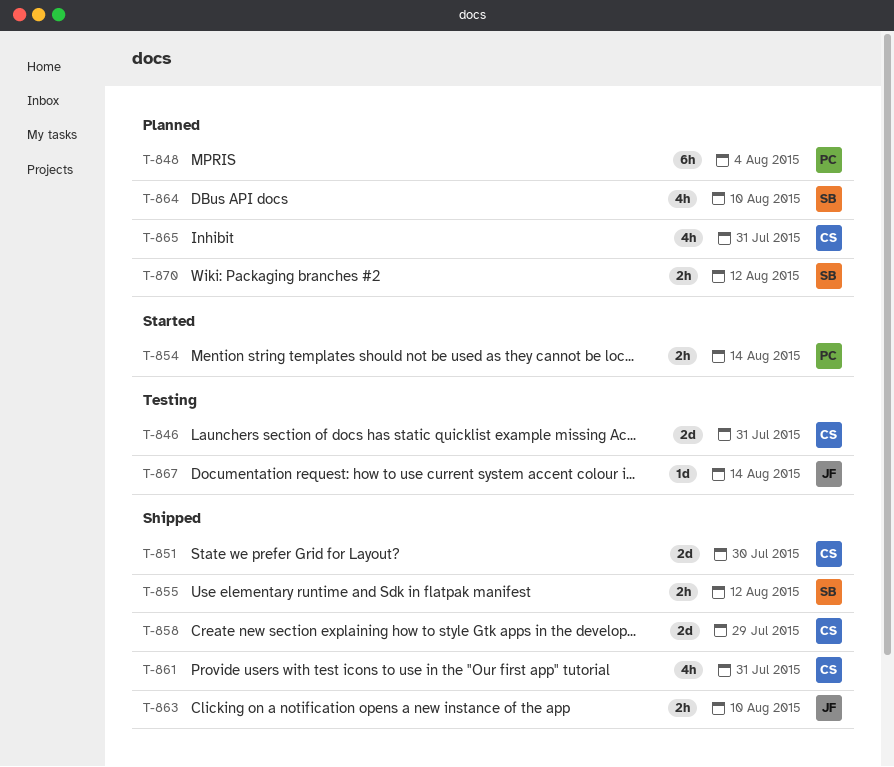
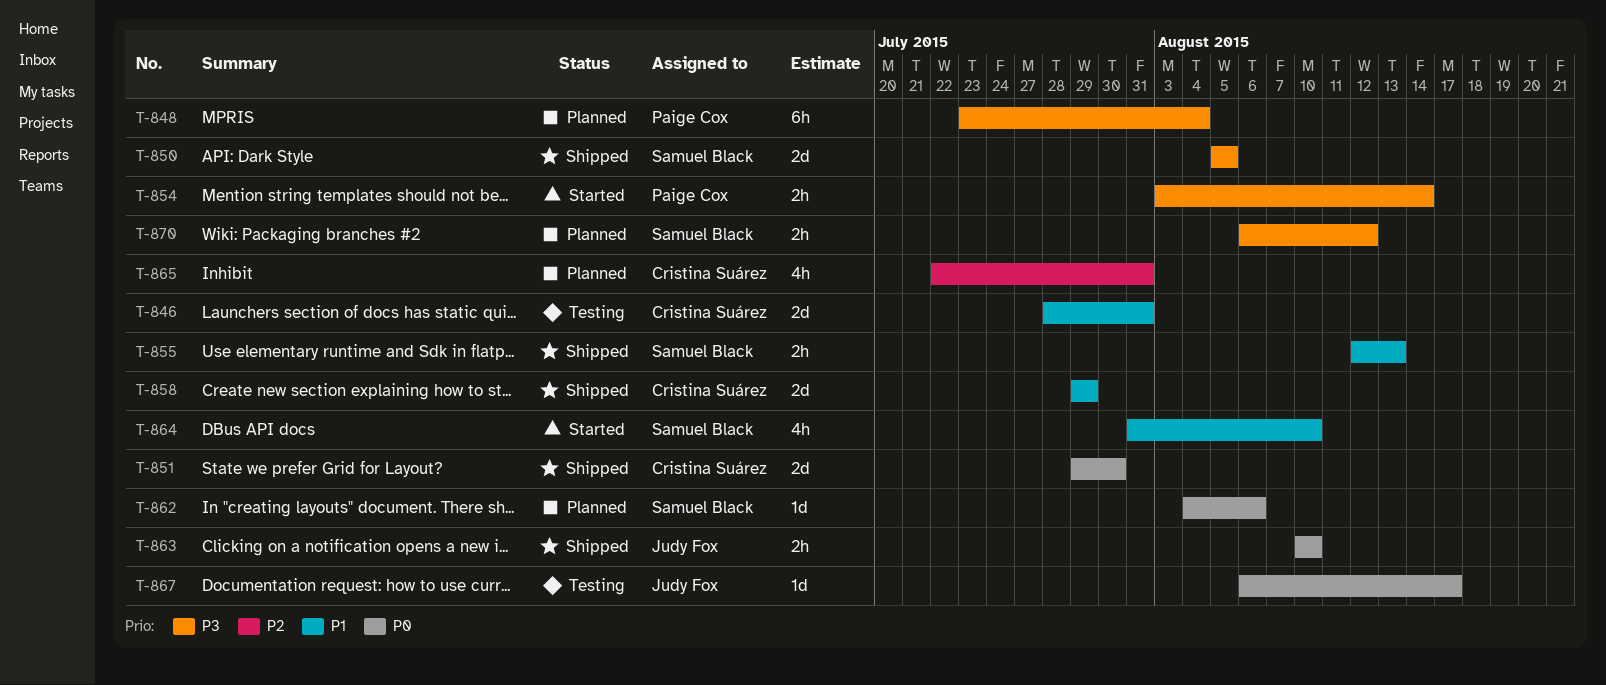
T-850: none -> present
T-855, due: Aug 12 -> Aug 13
T-861: present -> none
T-862: none -> present
T-864, status: Planned -> Started
T-867, due: Aug 14 -> Aug 17

